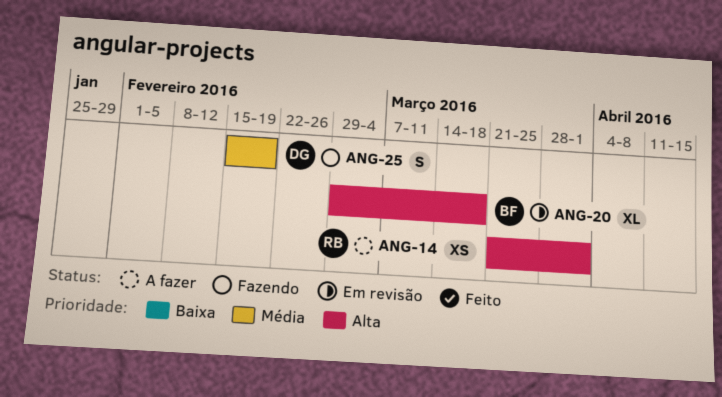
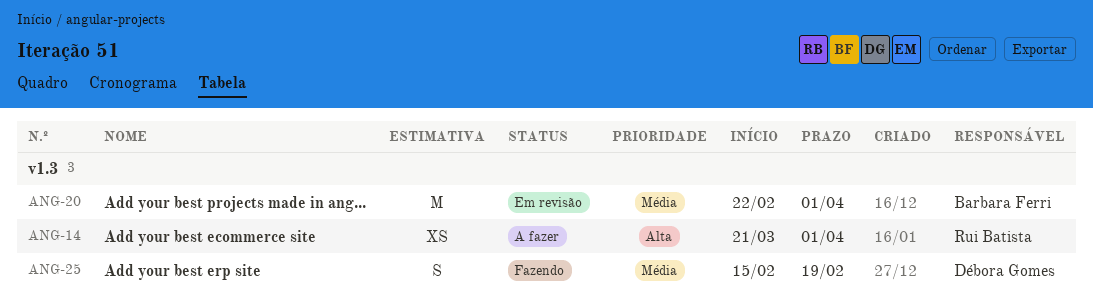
ANG-20, priority: Alta -> Média
ANG-20, estimate: XL -> M
ANG-20, start: Feb 29 -> Feb 22
ANG-20, due: Mar 18 -> Apr 1

